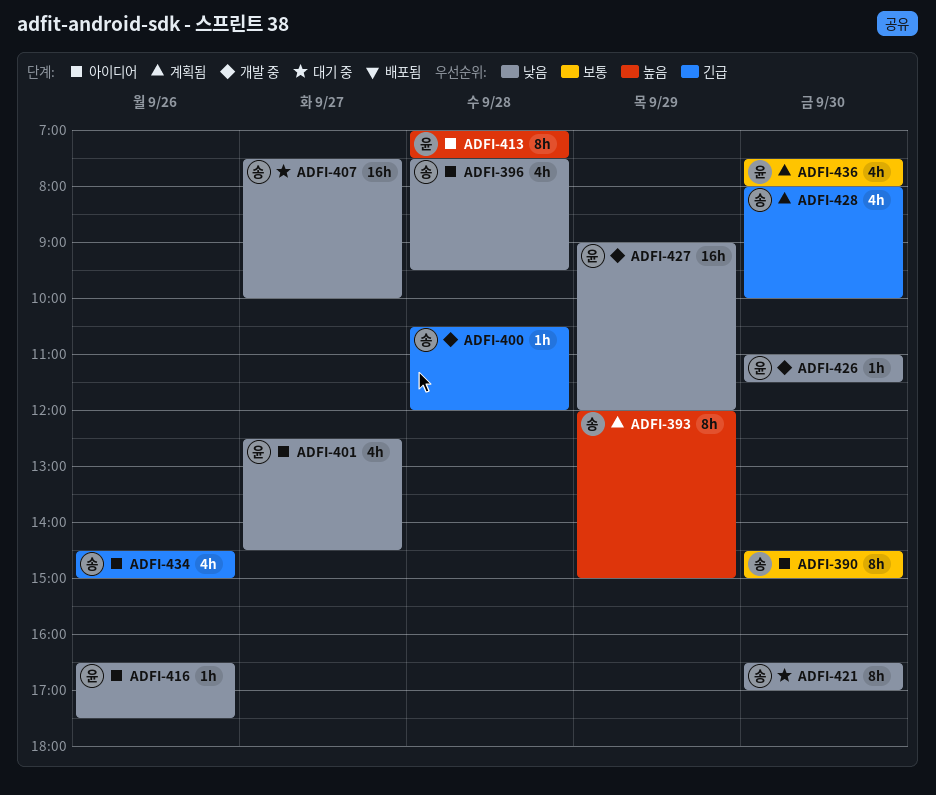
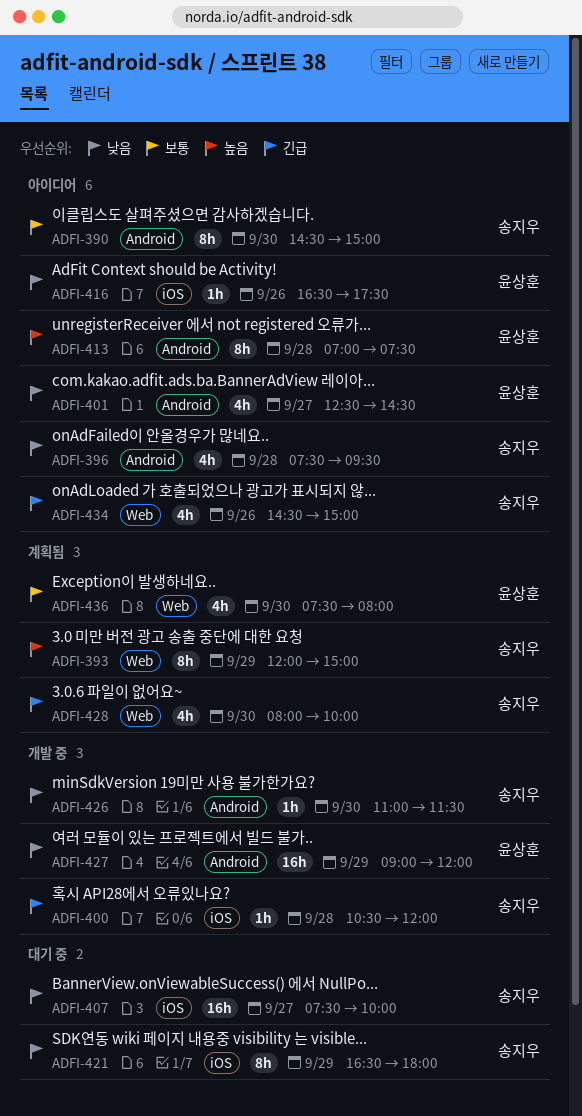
ADFI-421, day: Sep 30 -> Sep 29
ADFI-421, ends: 17:00 -> 18:00
ADFI-426, owner: 윤상훈 -> 송지우

